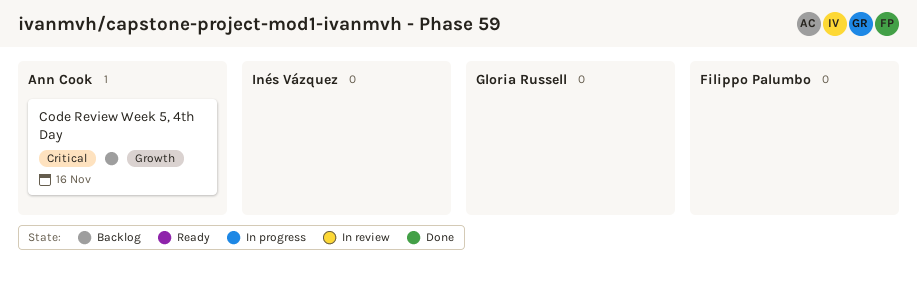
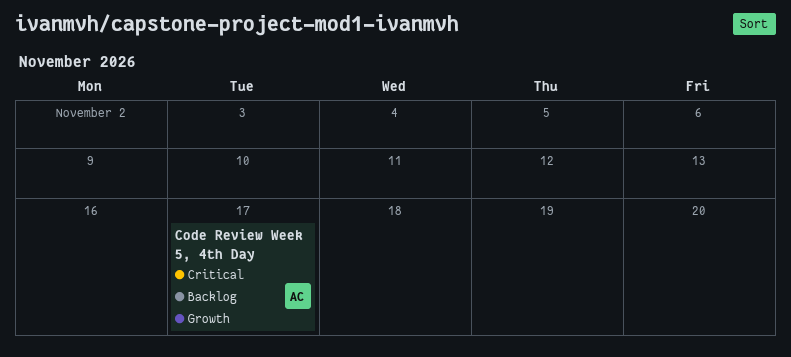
Code Review Week 5, 4th Day, due: Nov 16 -> Nov 17

